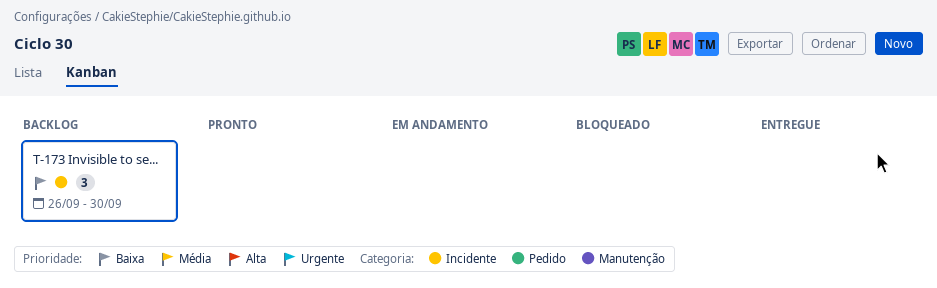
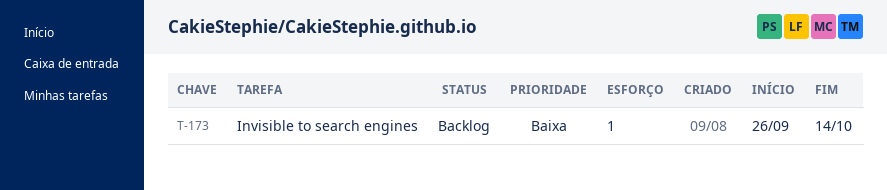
T-173, estimate: 3 -> 1
T-173, due: Sep 30 -> Oct 14

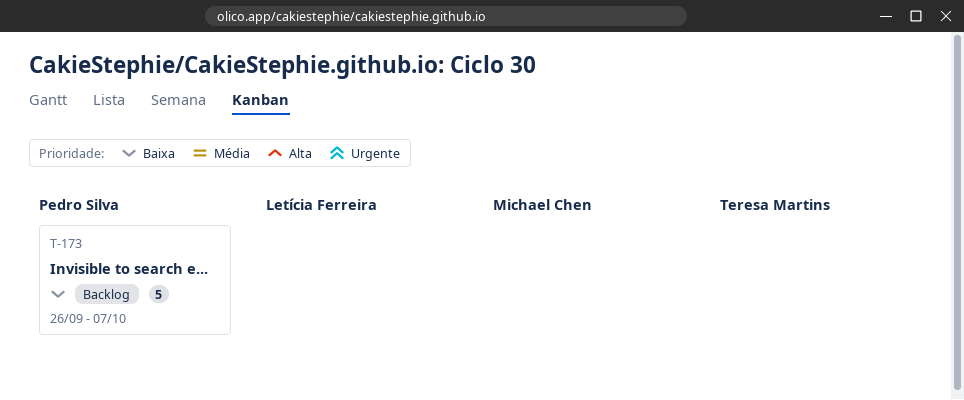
T-173, estimate: 1 -> 5
T-173, due: Oct 14 -> Oct 7

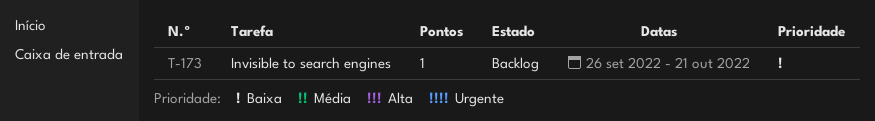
T-173, estimate: 5 -> 1
T-173, due: Oct 7 -> Oct 21

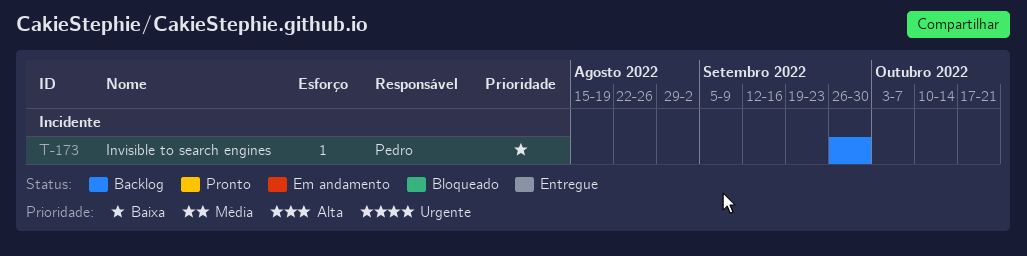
T-173, due: Oct 21 -> Sep 30

